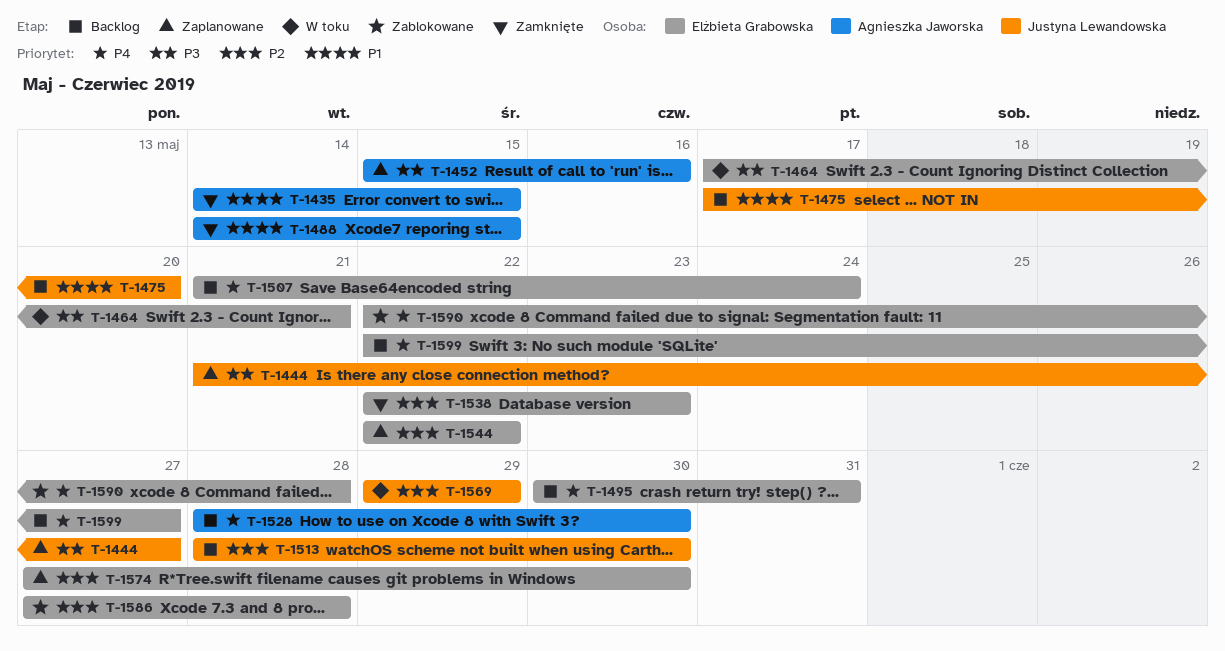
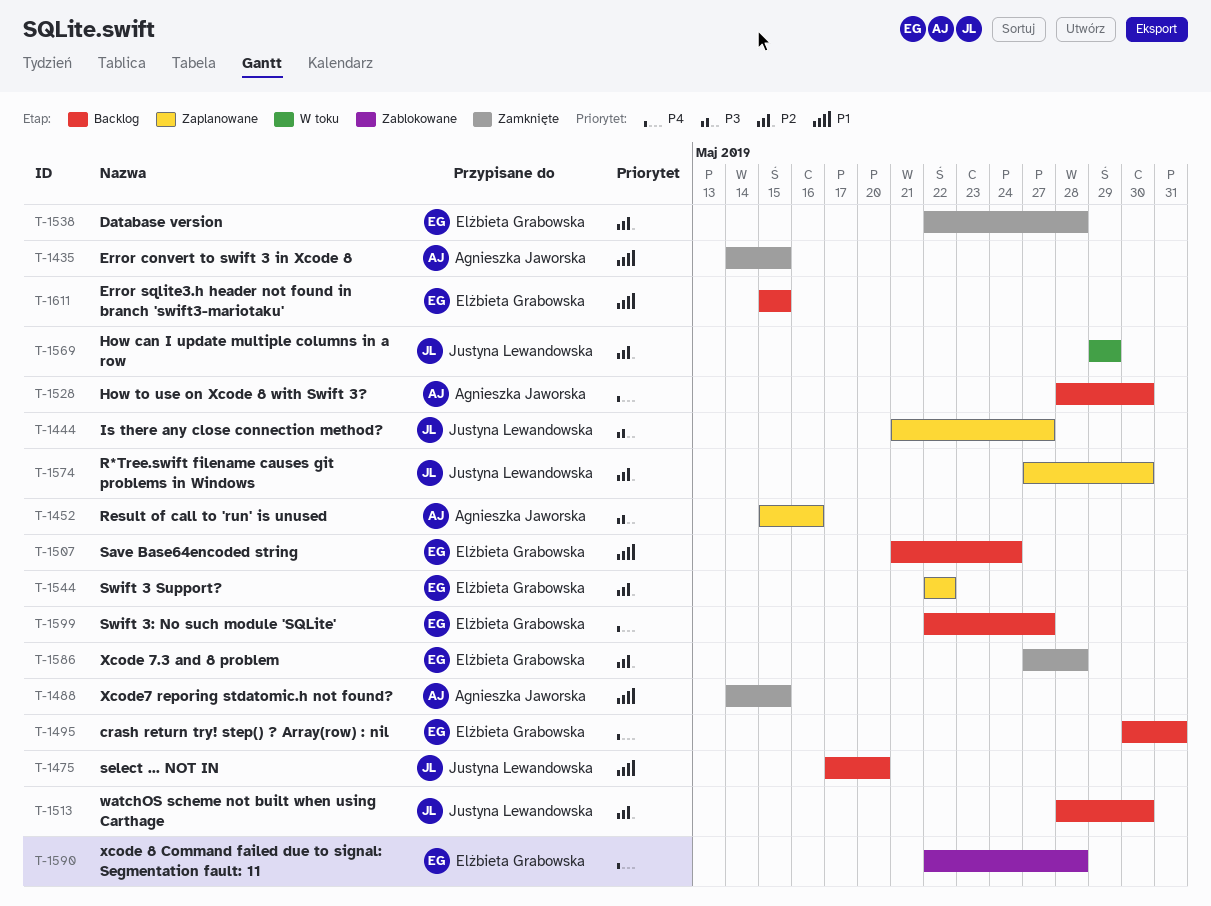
T-1464: present -> none
T-1507, priority: P4 -> P1
T-1538, due: May 23 -> May 28
T-1574, owner: Elżbieta Grabowska -> Justyna Lewandowska
T-1586, status: Zablokowane -> Zamknięte
T-1611: none -> present

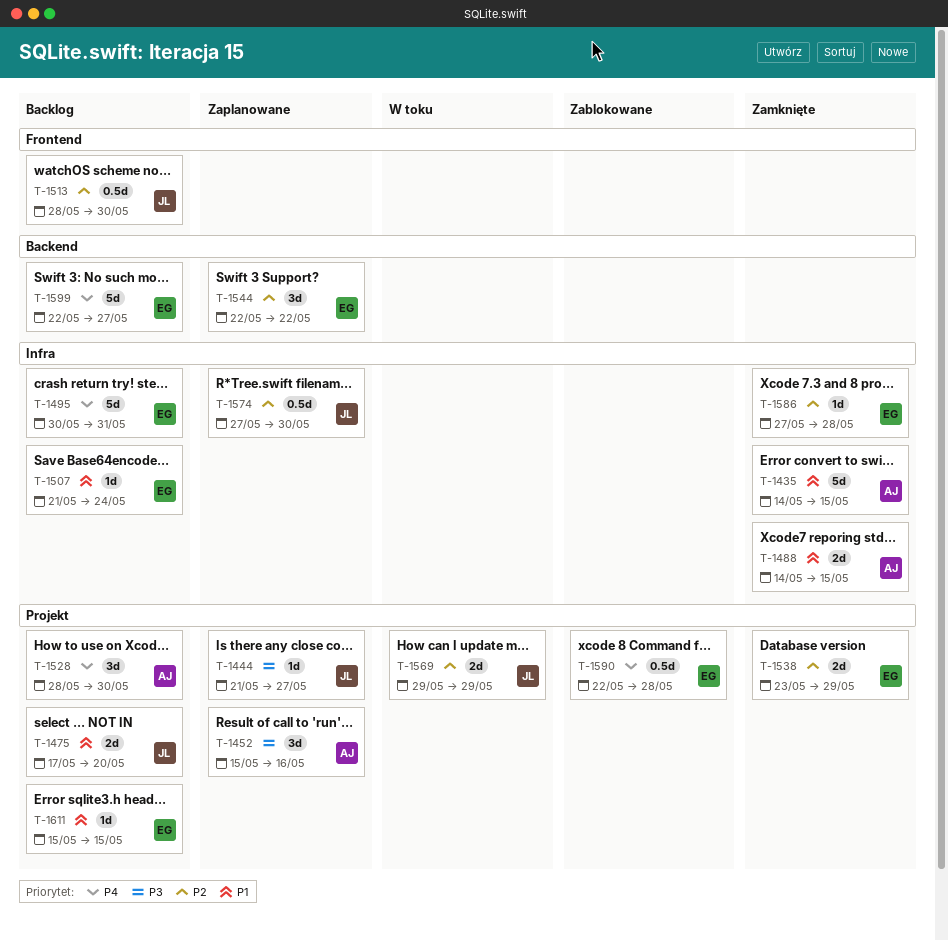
T-1538, start: May 22 -> May 23
T-1538, due: May 28 -> May 29

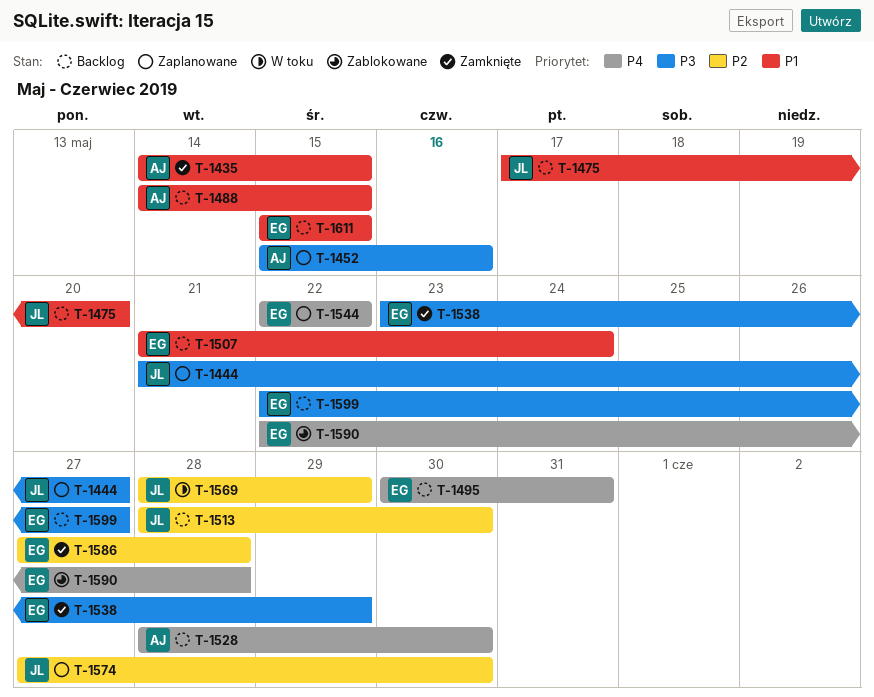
T-1488, status: Zamknięte -> Backlog
T-1538, priority: P2 -> P3
T-1544, priority: P2 -> P4
T-1569, start: May 29 -> May 28
T-1599, priority: P4 -> P3

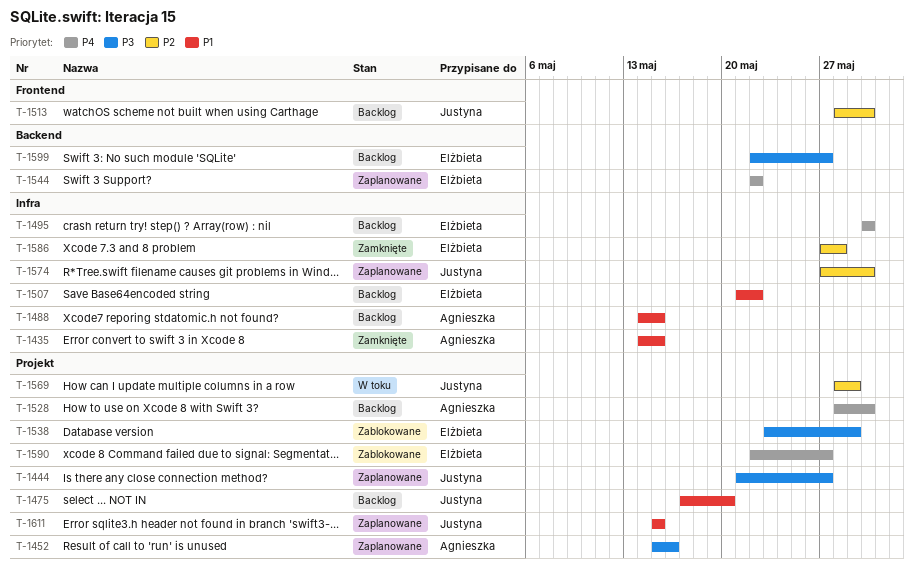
T-1495, due: May 31 -> May 30
T-1507, due: May 24 -> May 22
T-1538, status: Zamknięte -> Zablokowane
T-1590, due: May 28 -> May 27
T-1611, status: Backlog -> Zaplanowane
T-1611, owner: Elżbieta -> Justyna

